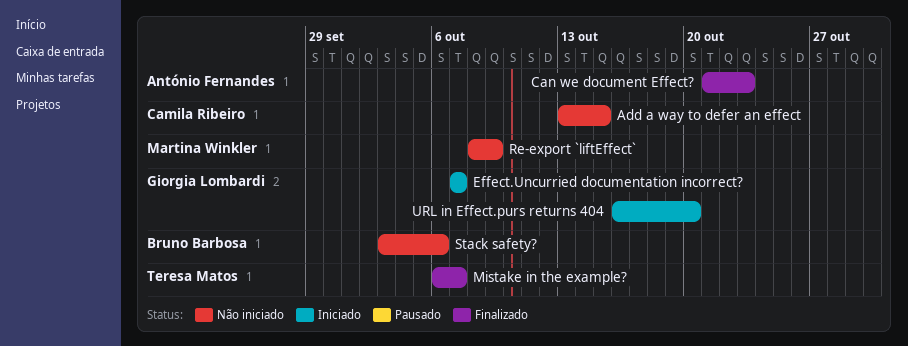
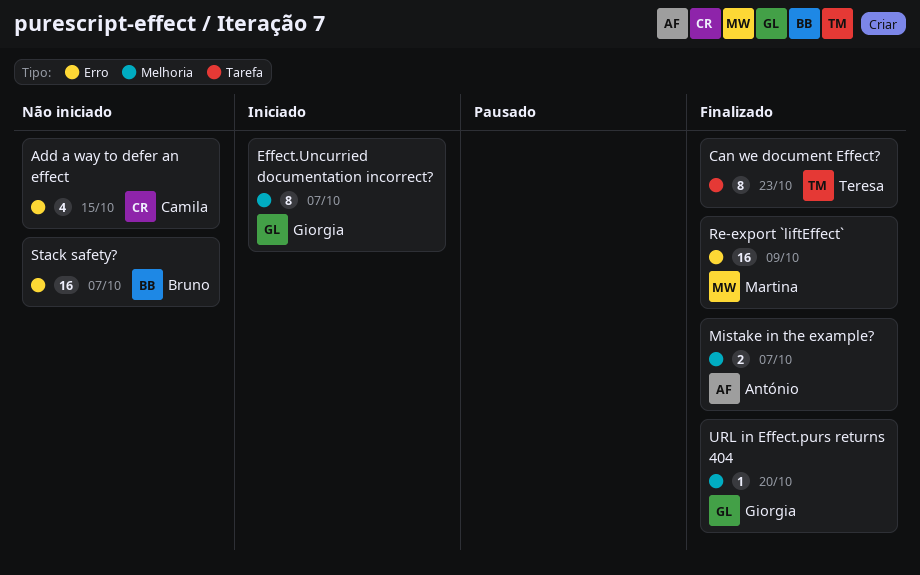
Can we document Effect?, owner: António Fernandes -> Teresa Matos
Mistake in the example?, owner: Teresa Matos -> António Fernandes
Re-export `liftEffect`, status: Não iniciado -> Finalizado
Stack safety?, due: Oct 6 -> Oct 7
URL in Effect.purs returns 404, status: Iniciado -> Finalizado

